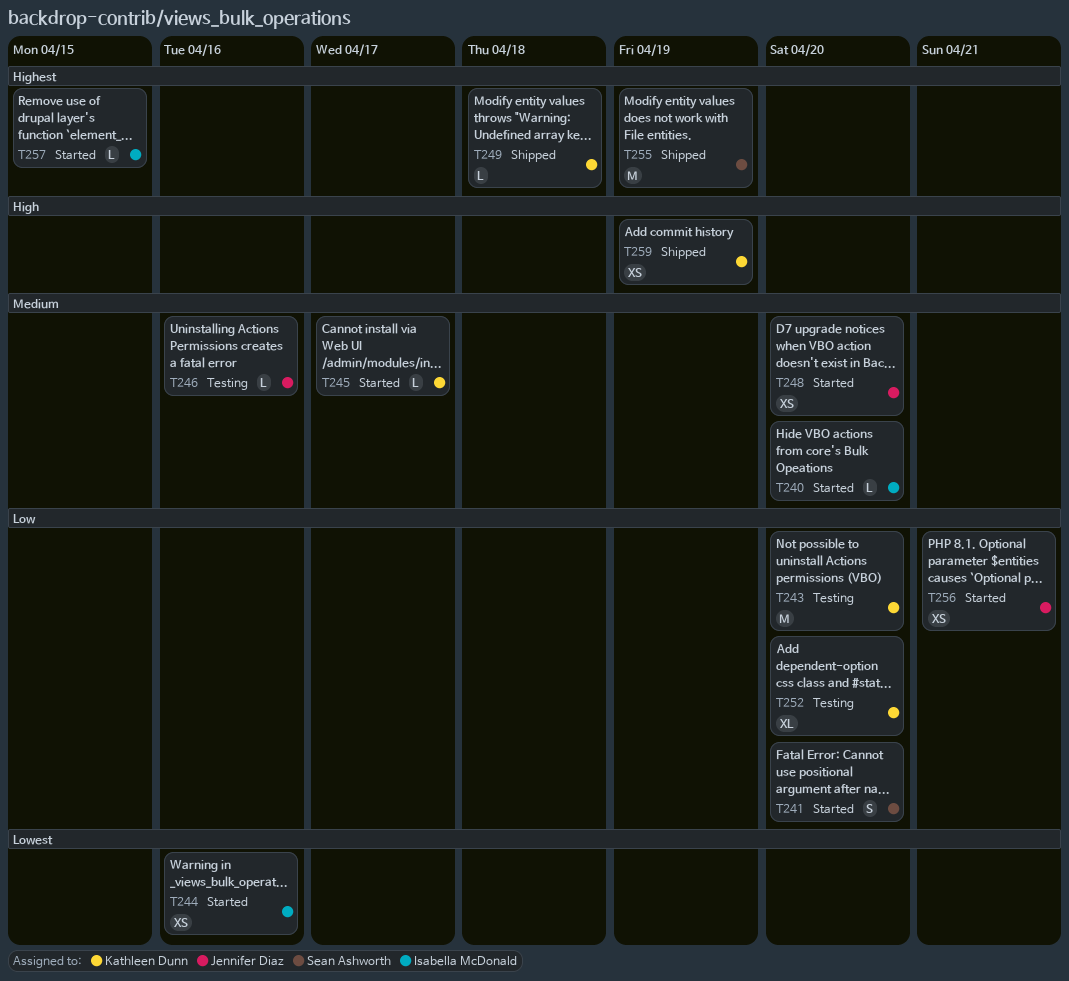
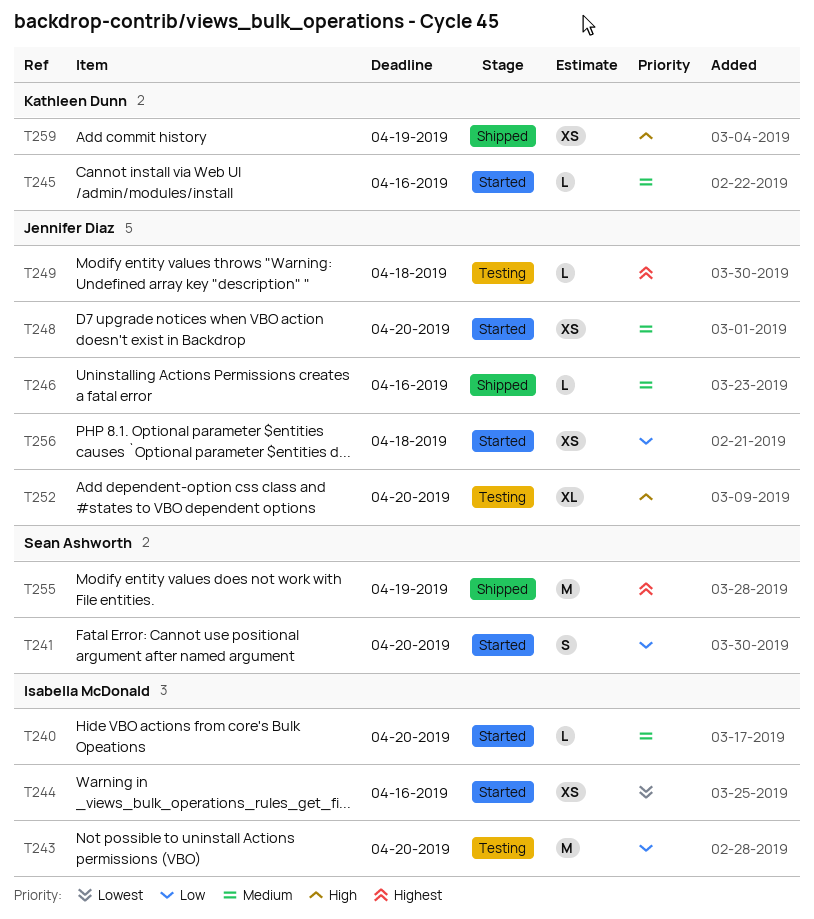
T243, owner: Kathleen Dunn -> Isabella McDonald
T245, due: Apr 17 -> Apr 16
T246, status: Testing -> Shipped
T249, status: Shipped -> Testing
T249, owner: Kathleen Dunn -> Jennifer Diaz
T252, owner: Kathleen Dunn -> Jennifer Diaz
T252, priority: Low -> High
T256, due: Apr 21 -> Apr 18
T257: present -> none

